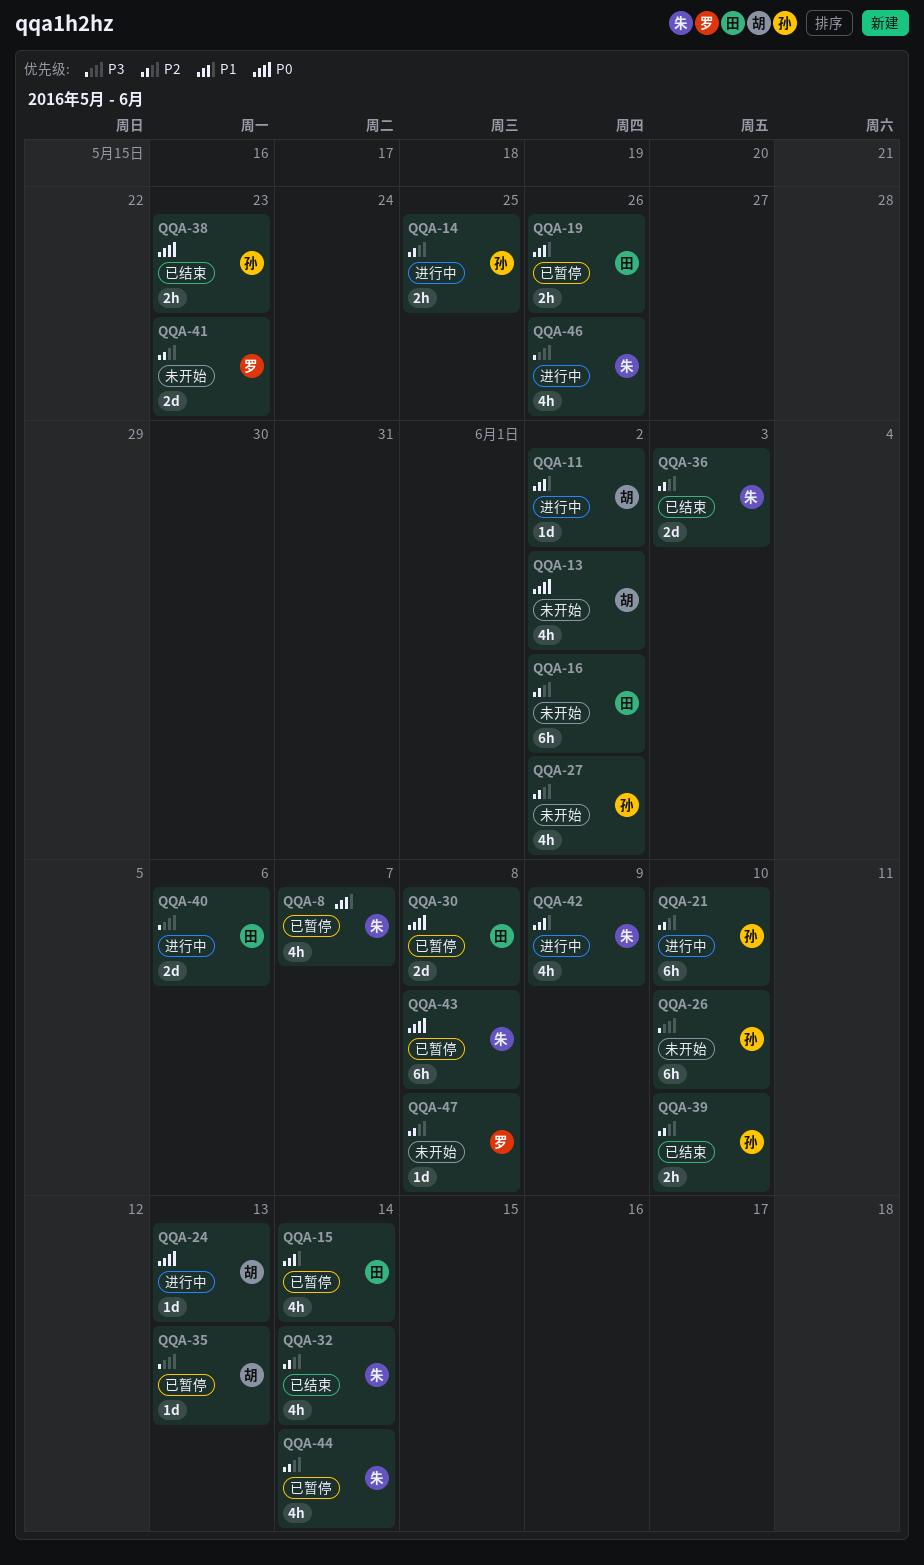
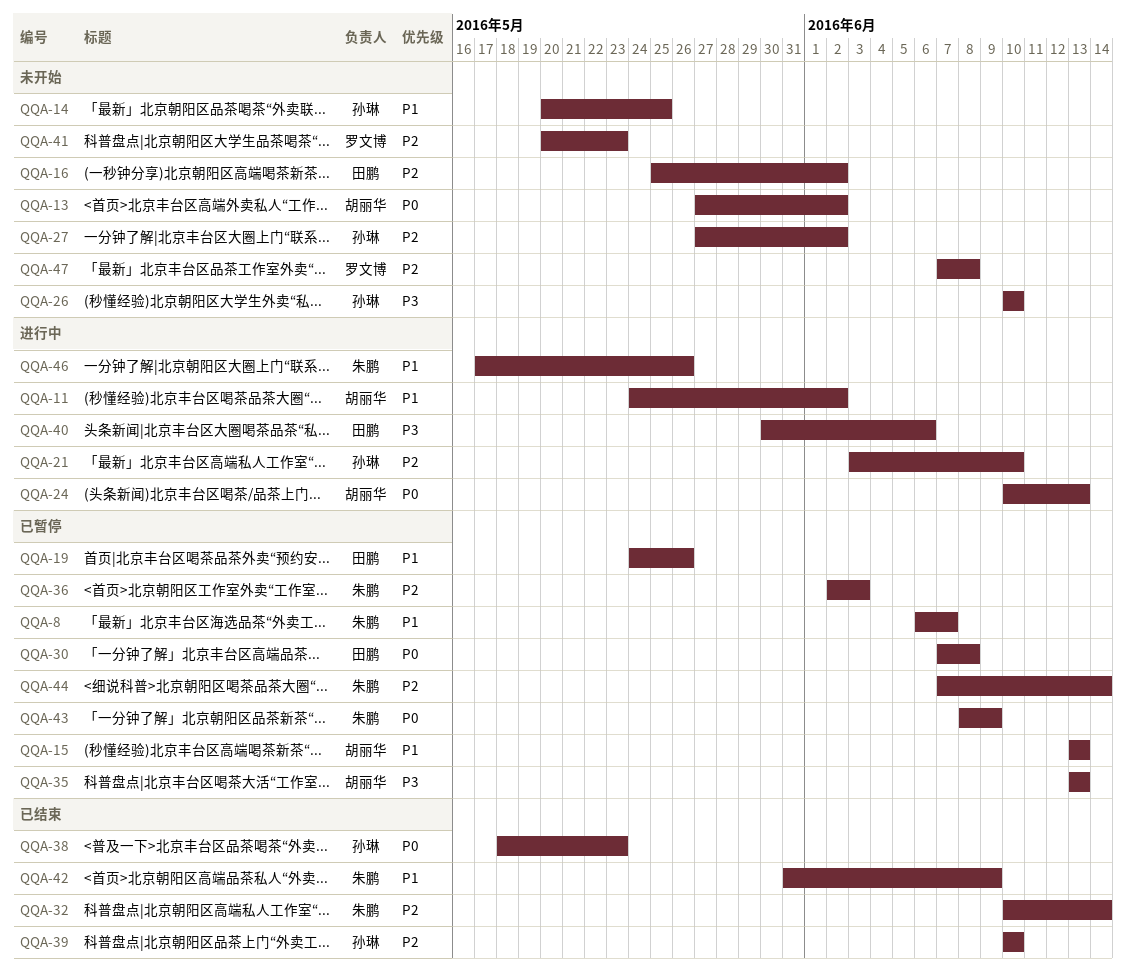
QQA-14, status: 进行中 -> 未开始
QQA-14, priority: P2 -> P1
QQA-15, owner: 田鹏 -> 胡丽华
QQA-15, due: Jun 14 -> Jun 13
QQA-36, status: 已结束 -> 已暂停
QQA-42, status: 进行中 -> 已结束
QQA-43, due: Jun 8 -> Jun 9
QQA-46, priority: P3 -> P1

